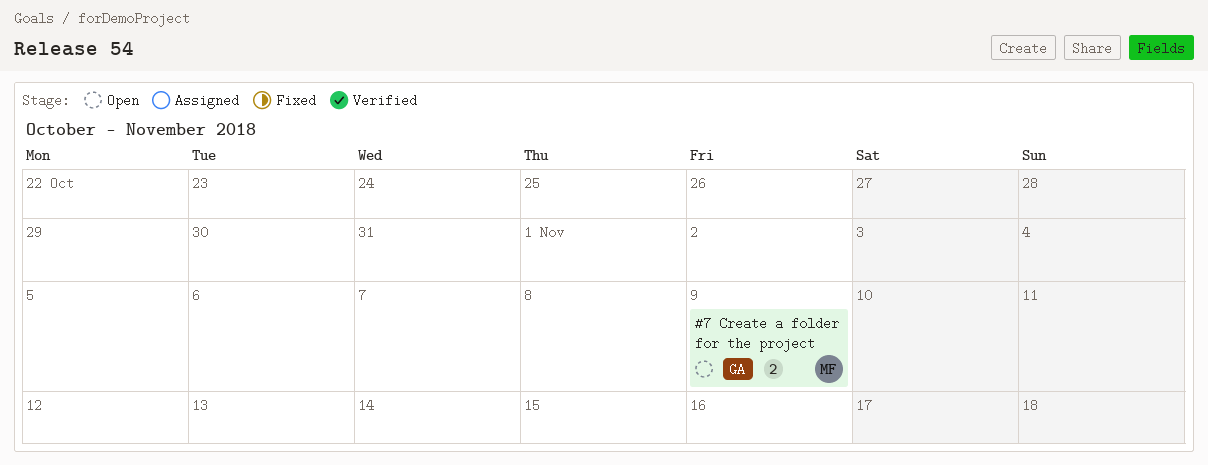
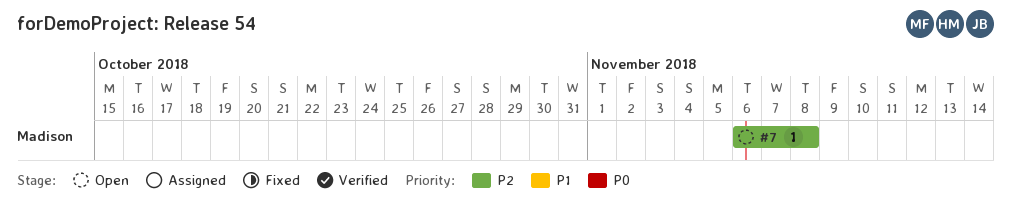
#7, estimate: 2 -> 1
#7, due: Nov 9 -> Nov 8

